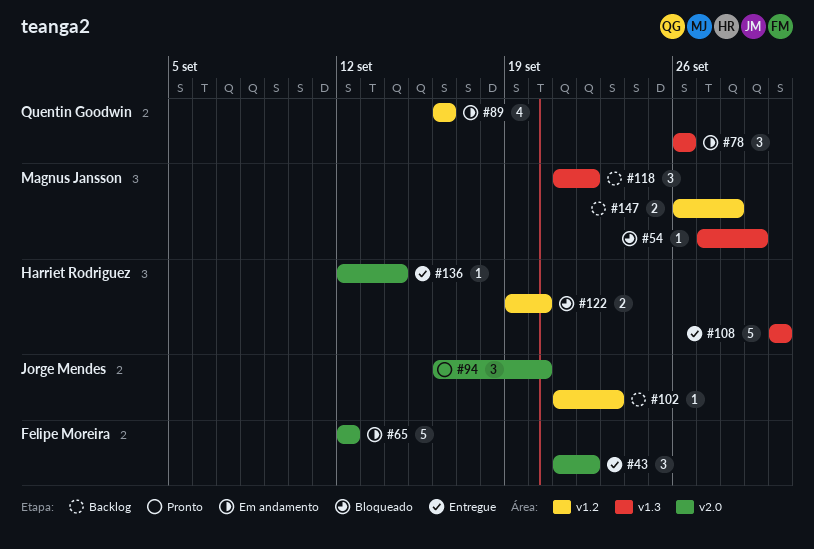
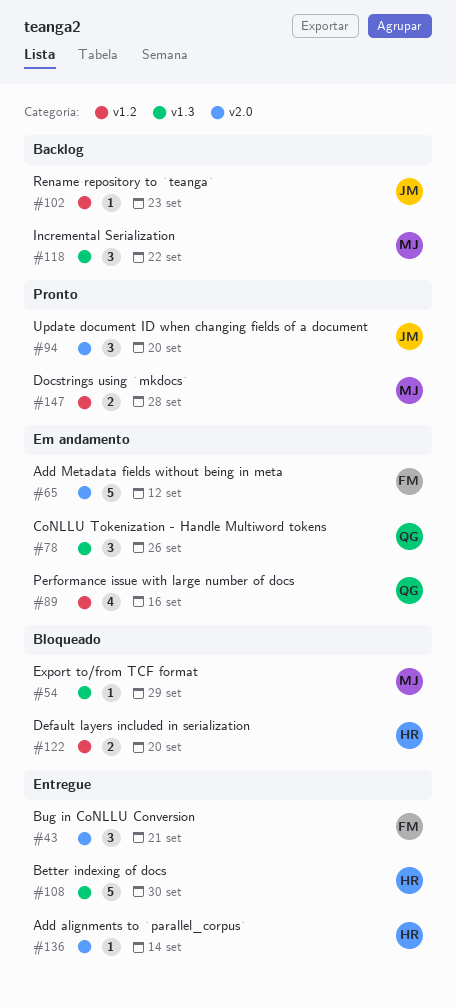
#43, due: Sep 22 -> Sep 21
#147, status: Backlog -> Pronto

